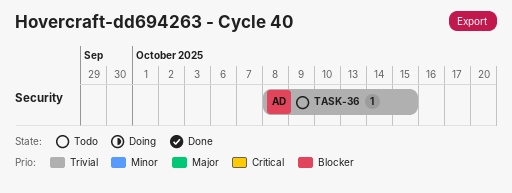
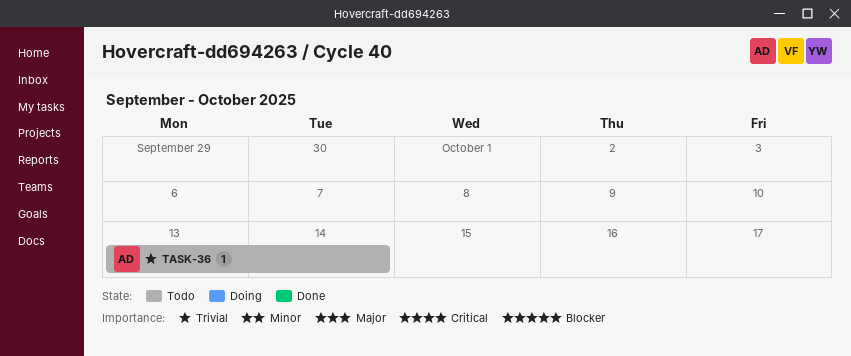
TASK-36, start: Oct 8 -> Oct 13
TASK-36, due: Oct 15 -> Oct 14

